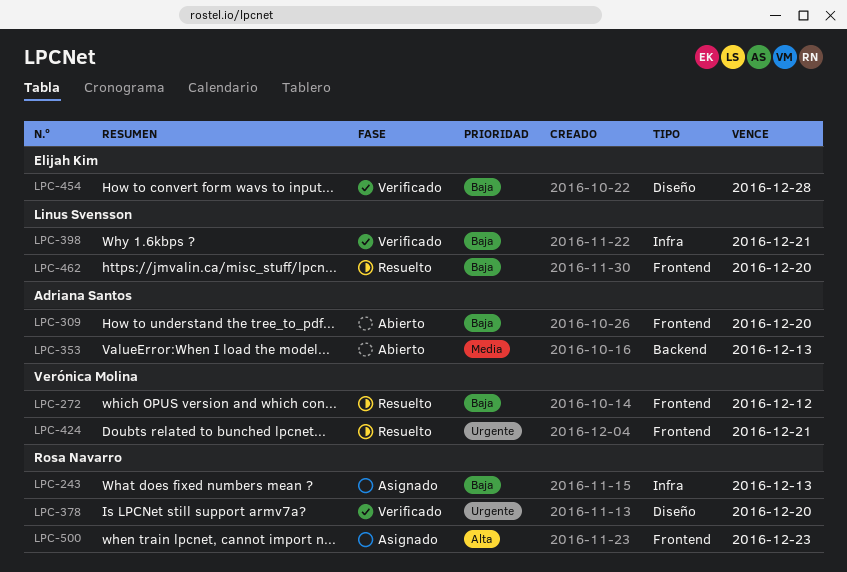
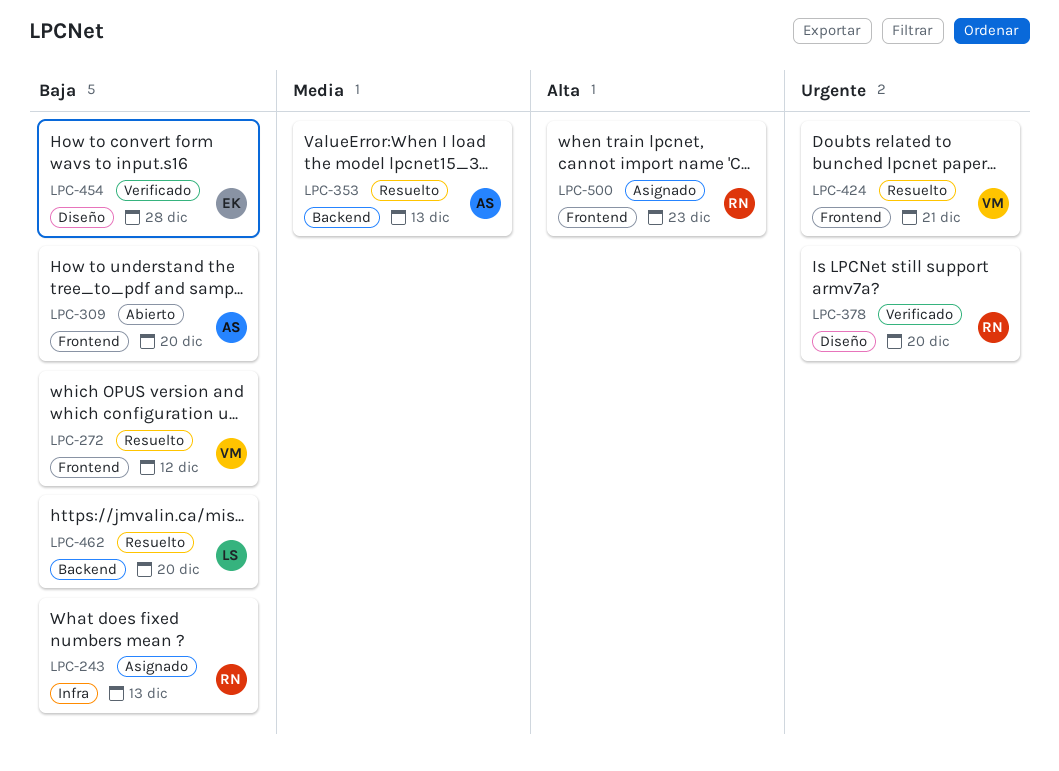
LPC-353, status: Abierto -> Resuelto
LPC-398: present -> none
LPC-462, label: Frontend -> Backend

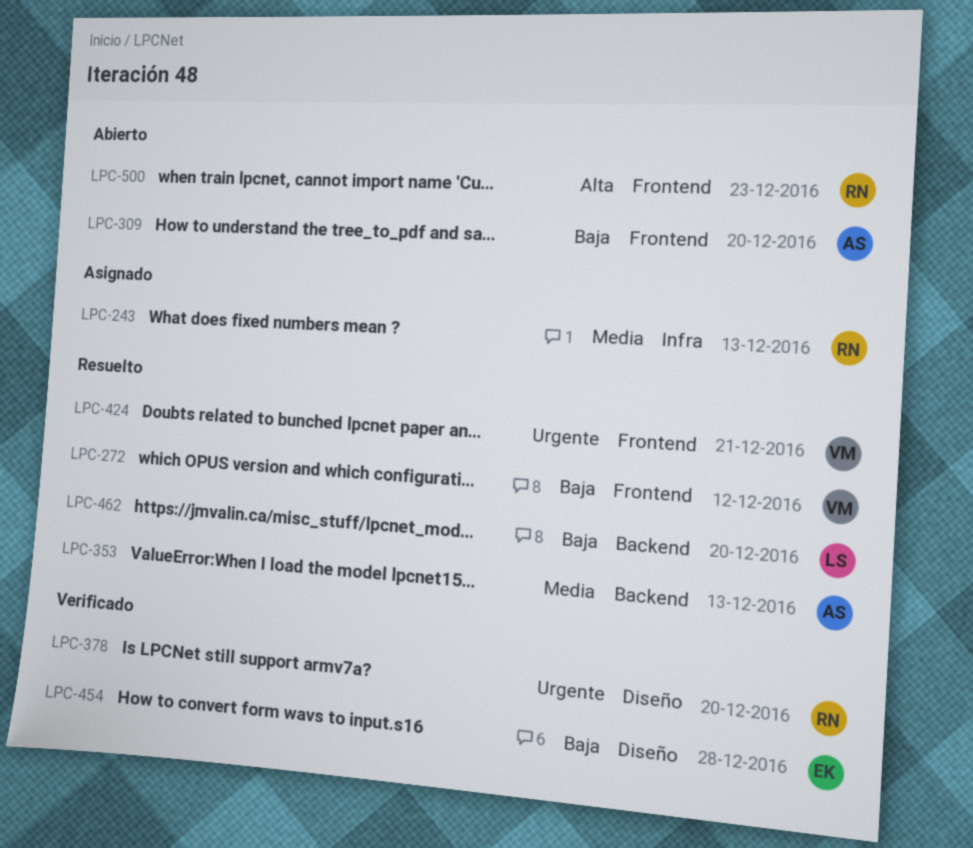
LPC-243, priority: Baja -> Media
LPC-500, status: Asignado -> Abierto

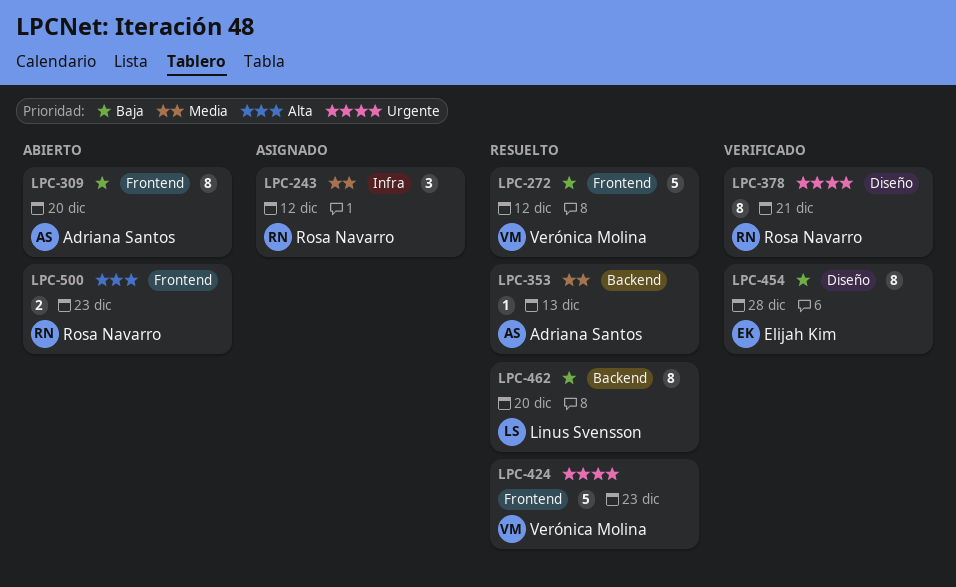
LPC-243, due: Dec 13 -> Dec 12
LPC-378, due: Dec 20 -> Dec 21
LPC-424, due: Dec 21 -> Dec 23

